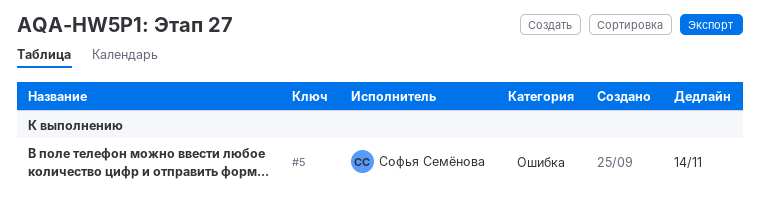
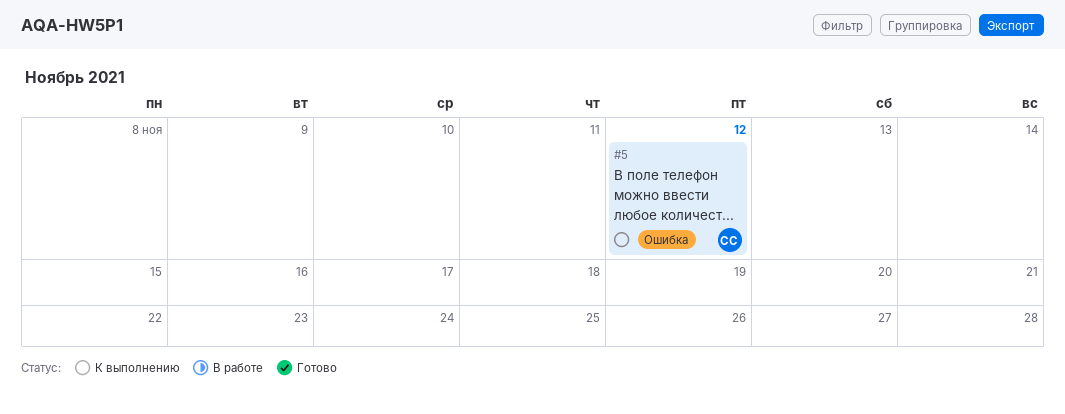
#5, due: Nov 14 -> Nov 12

